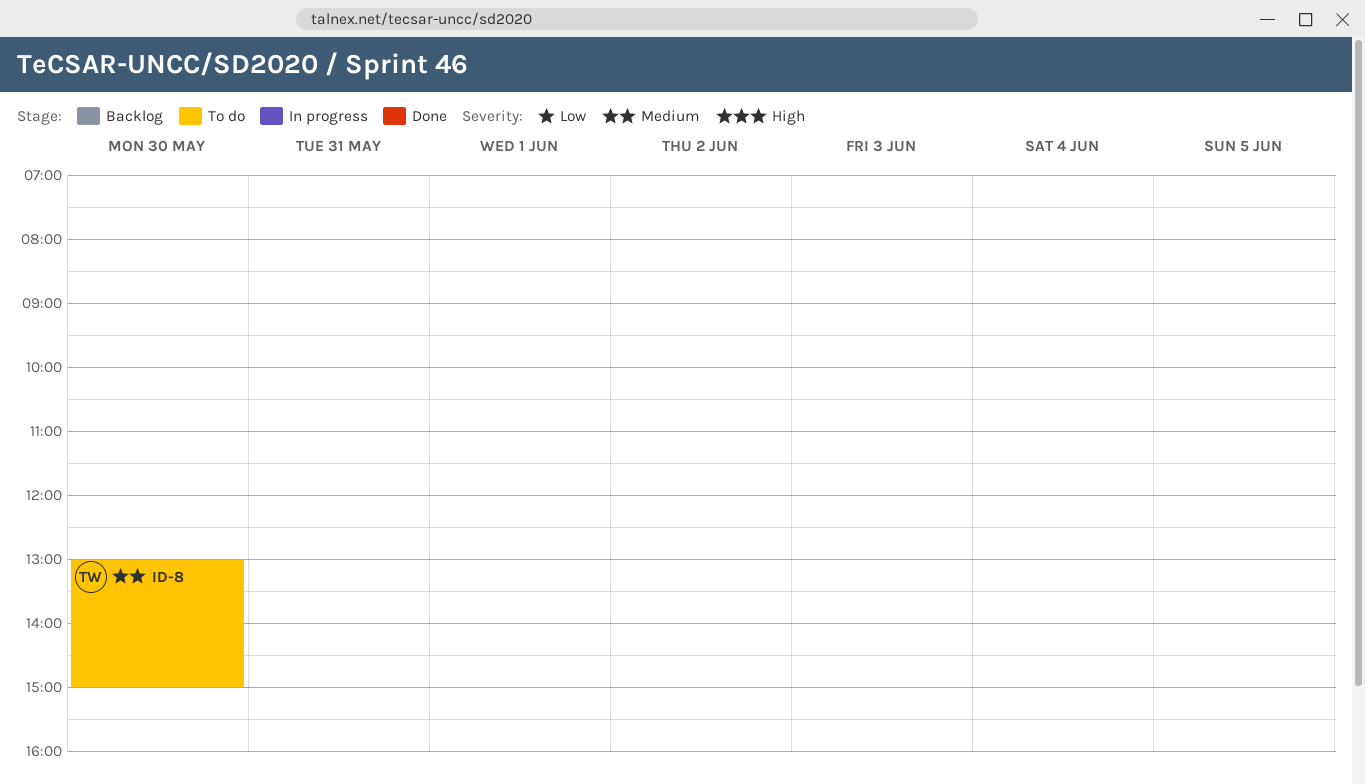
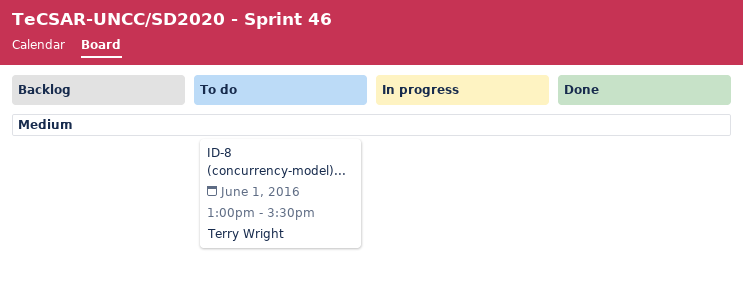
ID-8, day: May 30 -> Jun 1
ID-8, ends: 15:00 -> 15:30

